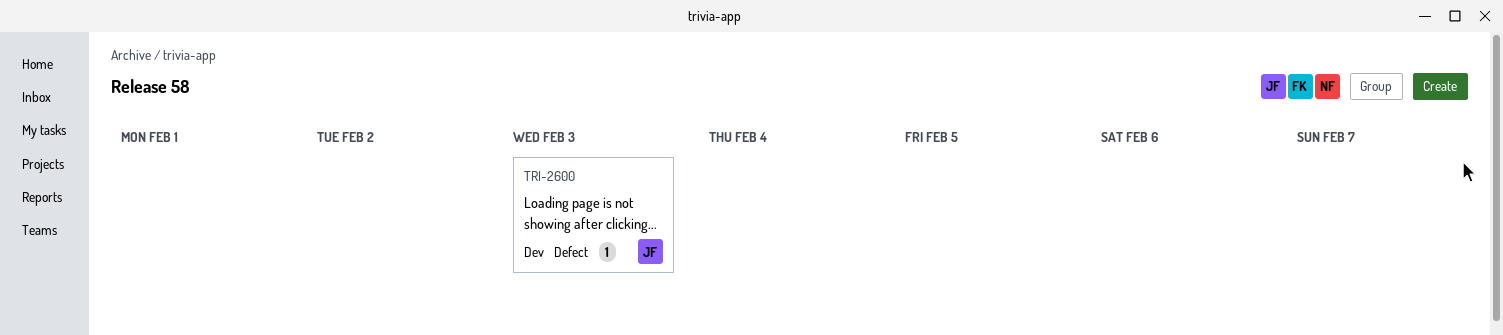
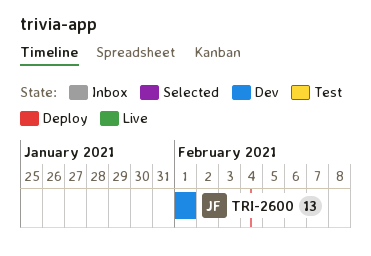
TRI-2600, estimate: 1 -> 13
TRI-2600, due: Feb 3 -> Feb 1

